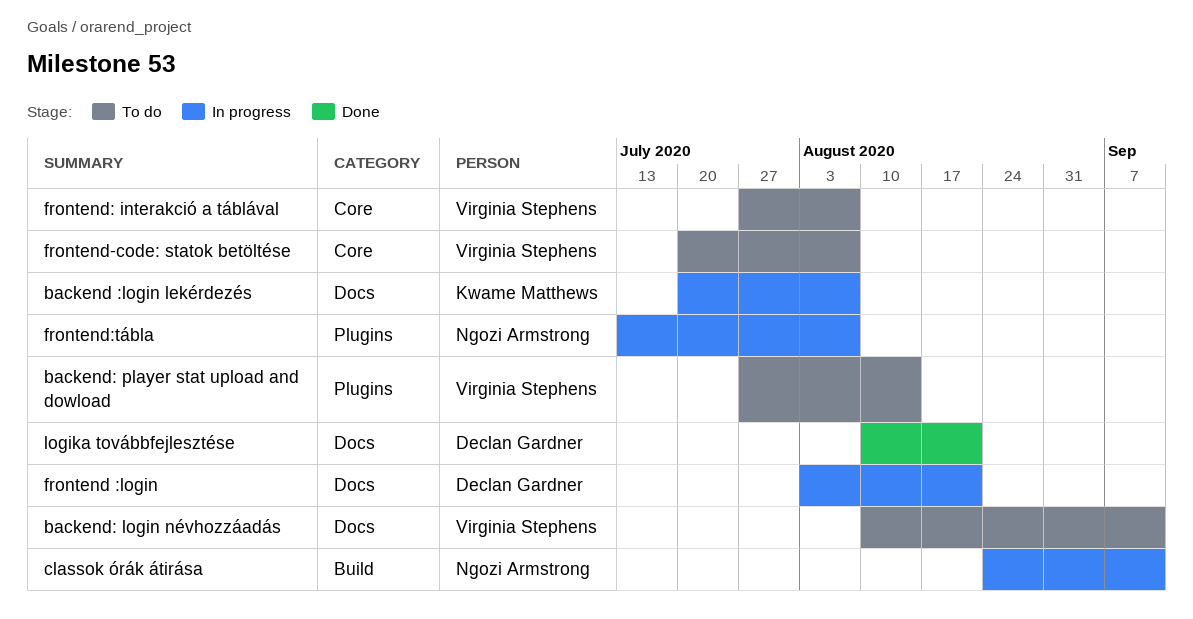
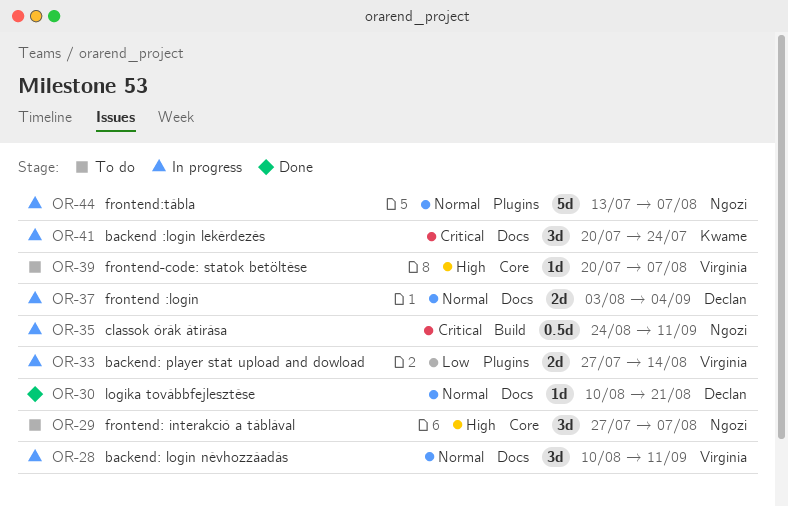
backend :login lekérdezés, due: Aug 7 -> Jul 24
backend: login névhozzáadás, status: To do -> In progress
backend: player stat upload and dowload, status: To do -> In progress
frontend :login, due: Aug 21 -> Sep 4
frontend: interakció a táblával, owner: Virginia Stephens -> Ngozi Armstrong

